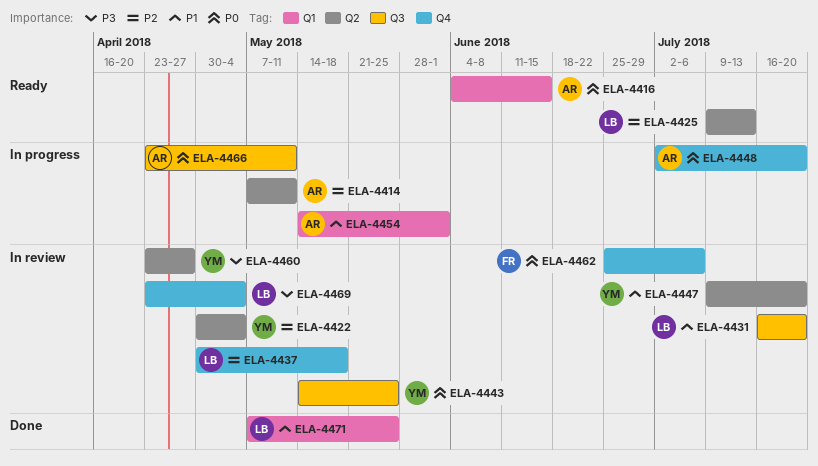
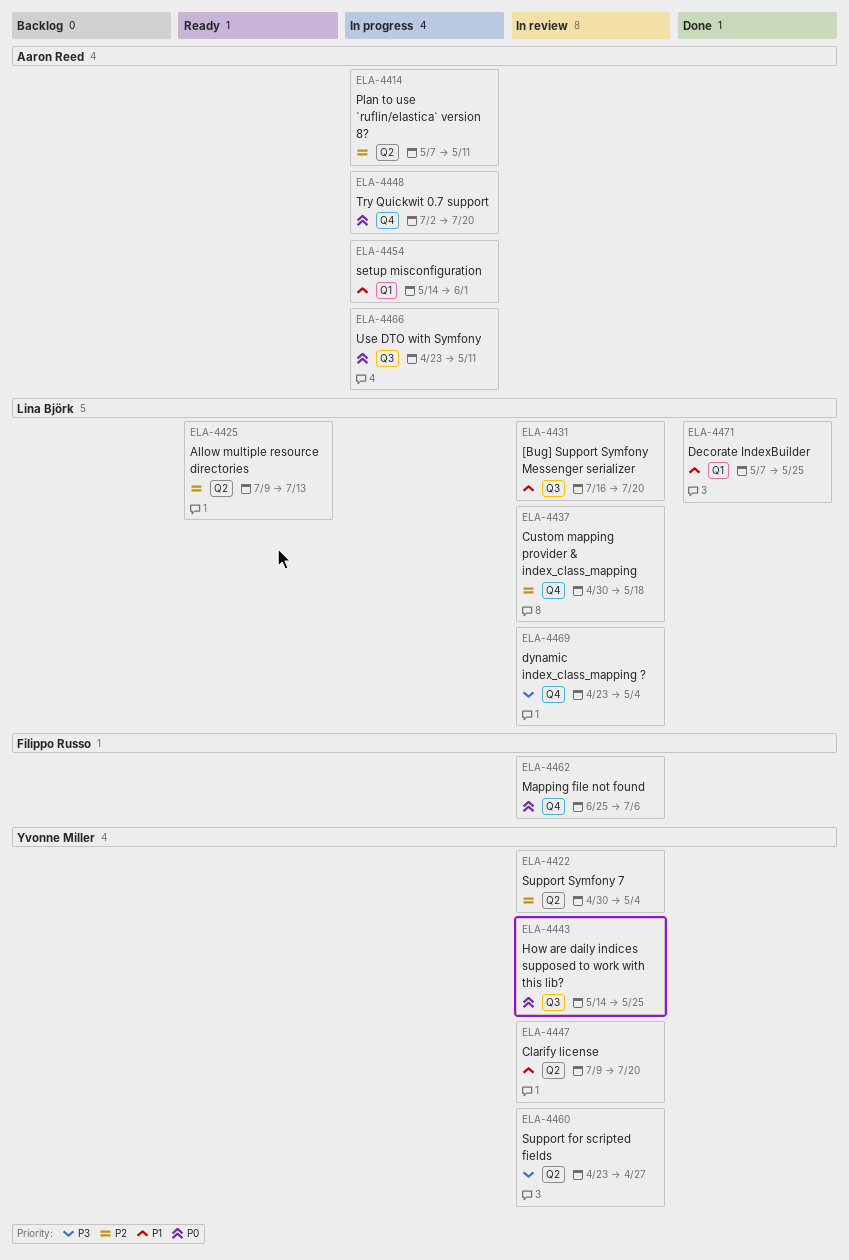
ELA-4416: present -> none

